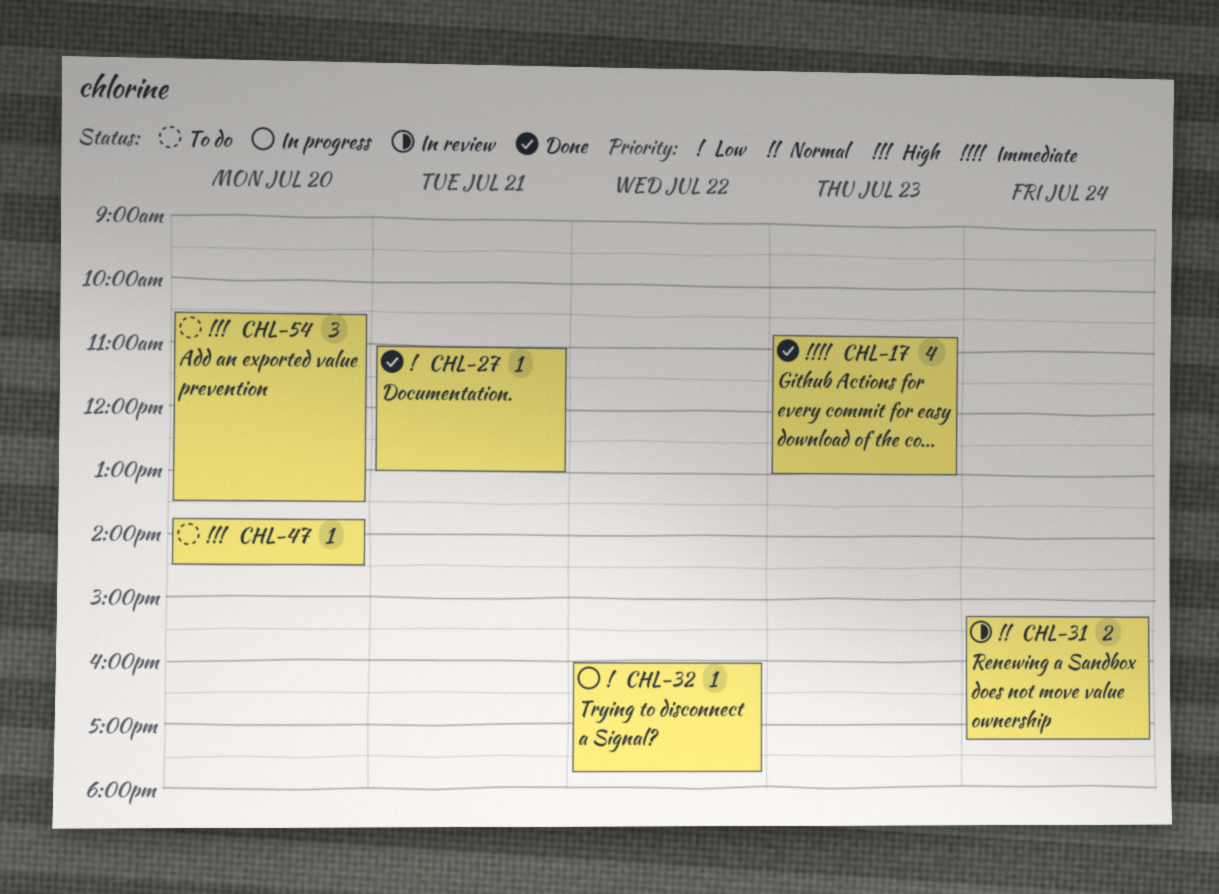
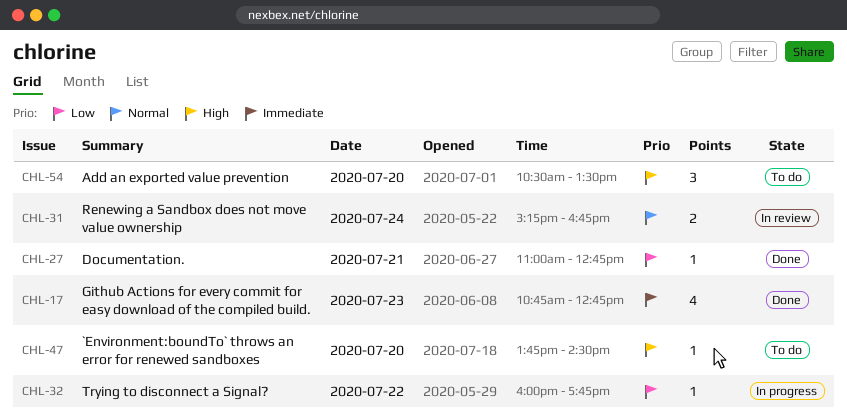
CHL-17, ends: 13:00 -> 12:45
CHL-27, ends: 13:00 -> 12:45
CHL-31, ends: 17:15 -> 16:45

